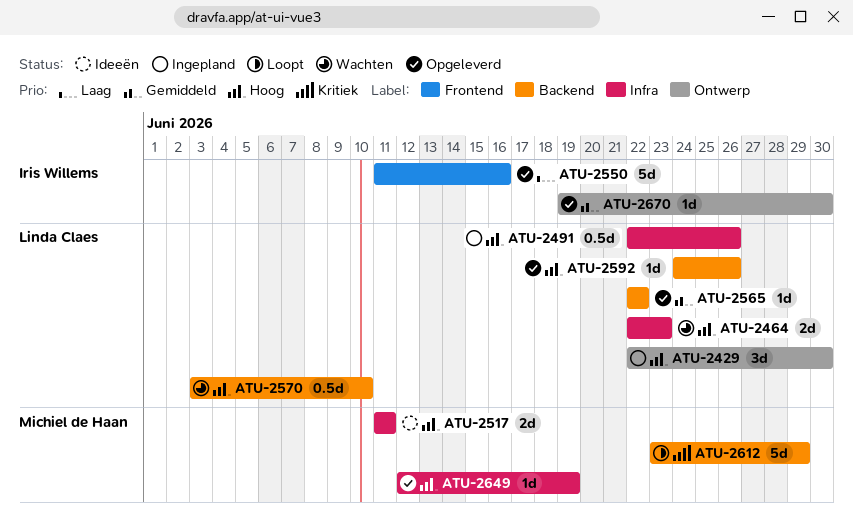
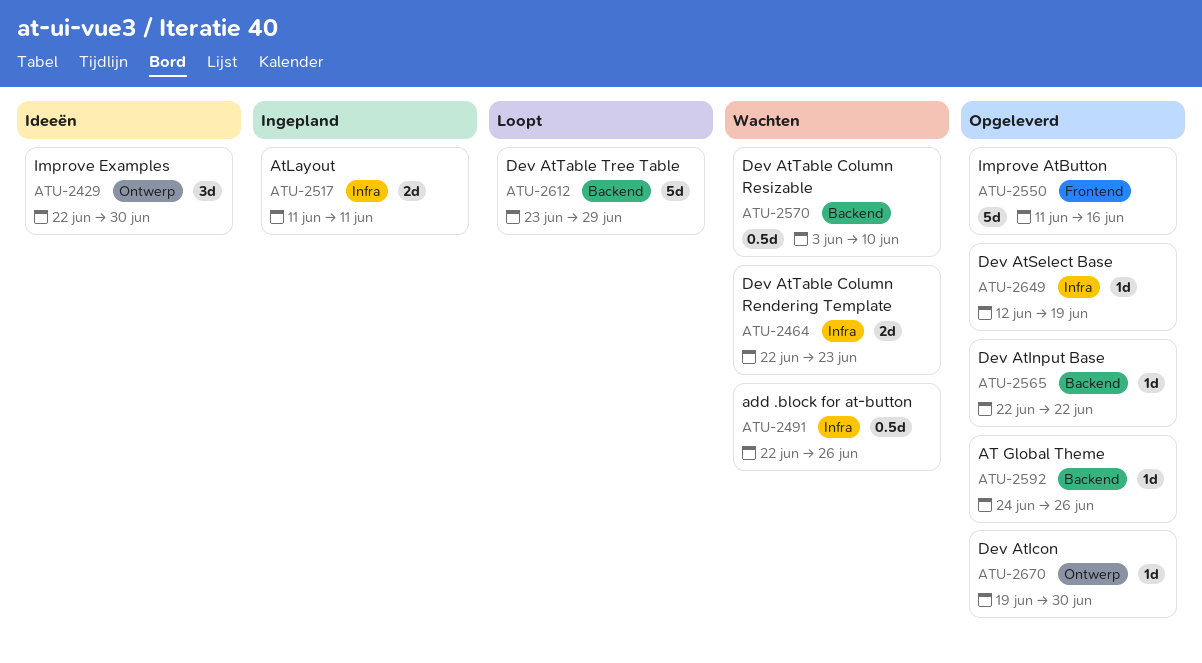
ATU-2429, status: Ingepland -> Ideeën
ATU-2491, status: Ingepland -> Wachten
ATU-2517, status: Ideeën -> Ingepland

